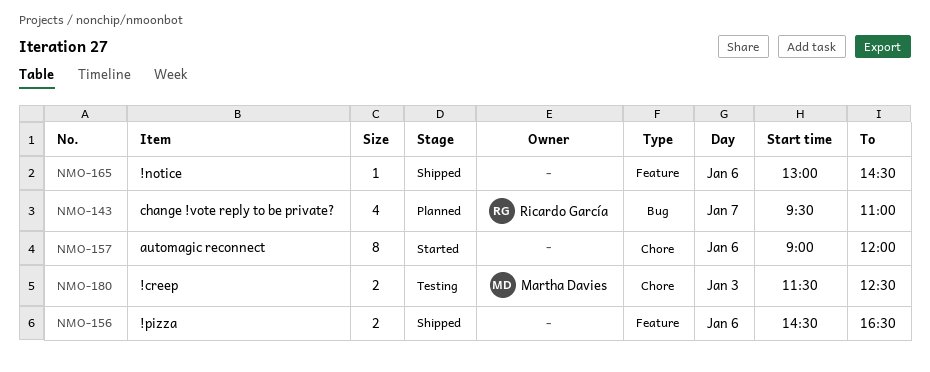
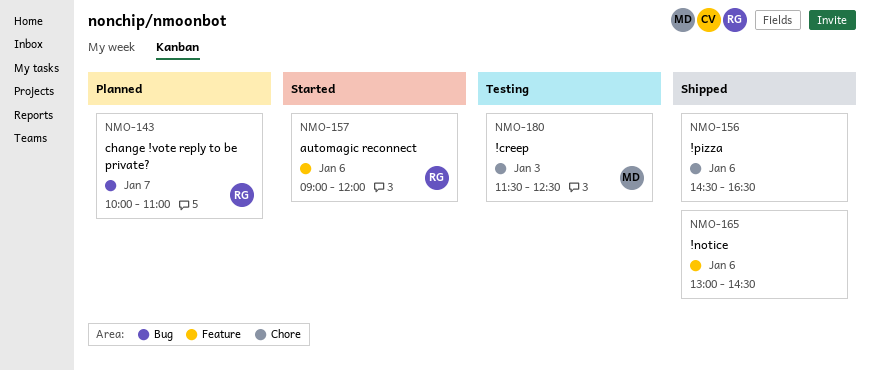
NMO-143, begins: 09:30 -> 10:00
NMO-156, label: Feature -> Chore
NMO-157, owner: none -> Ricardo García
NMO-157, label: Chore -> Feature

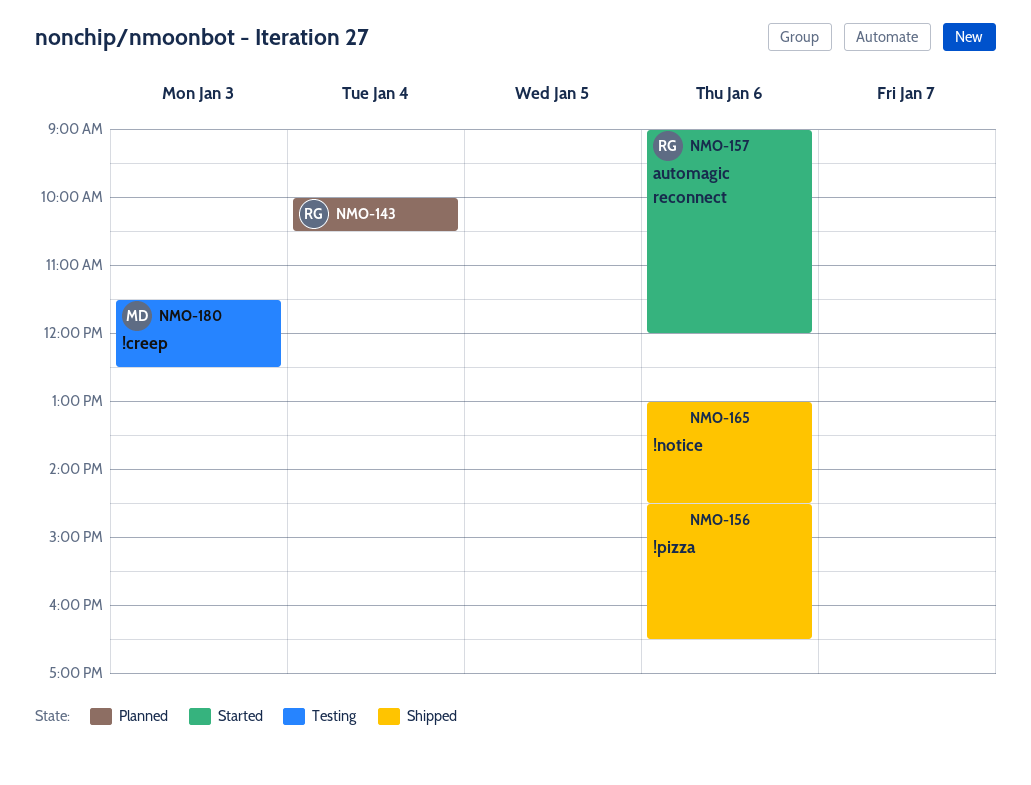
NMO-143, day: Jan 7 -> Jan 4
NMO-143, ends: 11:00 -> 10:30

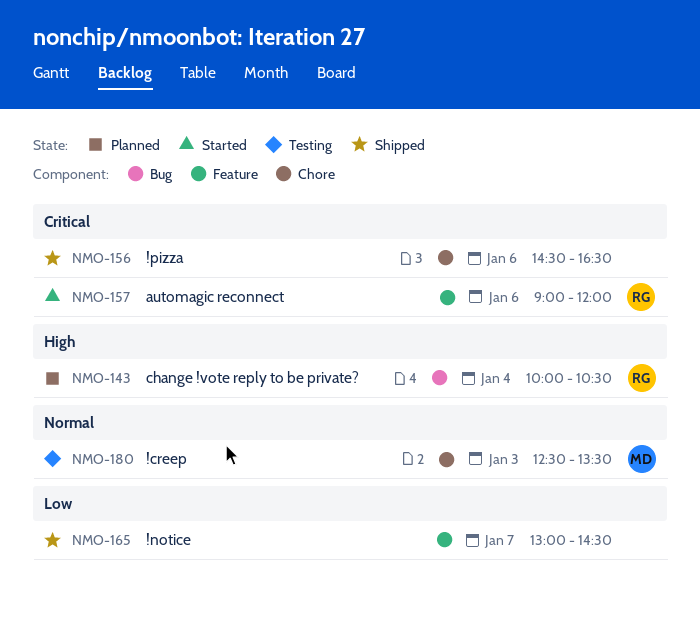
NMO-165, day: Jan 6 -> Jan 7
NMO-180, begins: 11:30 -> 12:30
NMO-180, ends: 12:30 -> 13:30

